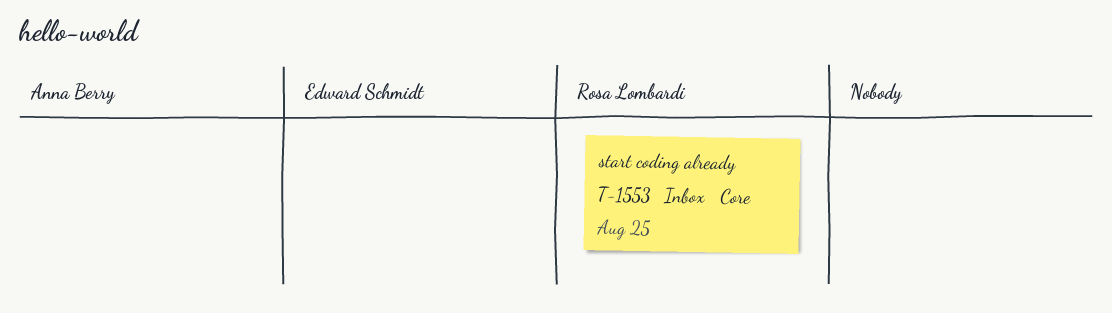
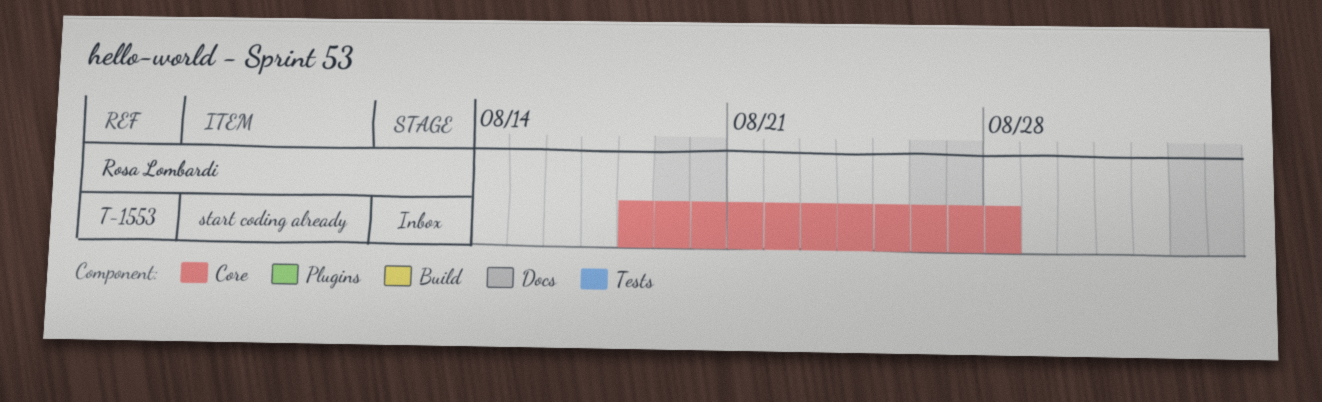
T-1553, due: Aug 25 -> Aug 28

